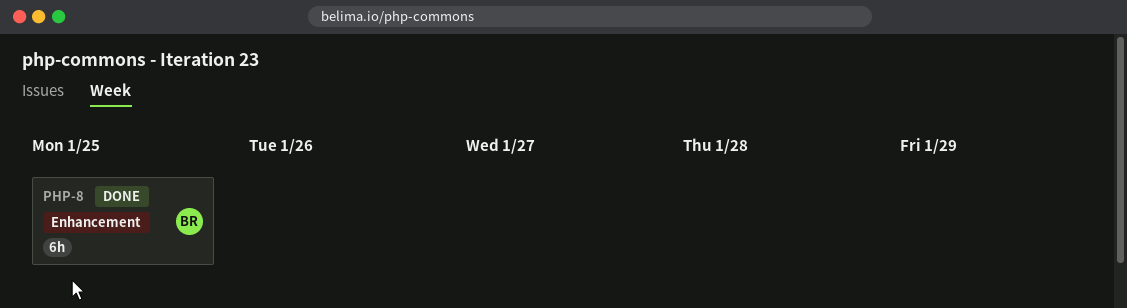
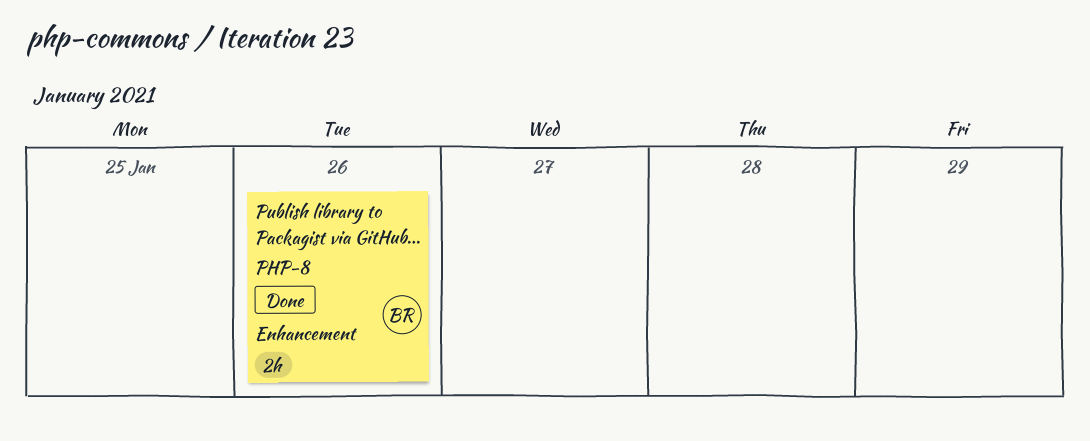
PHP-8, estimate: 6h -> 2h
PHP-8, due: Jan 25 -> Jan 26

